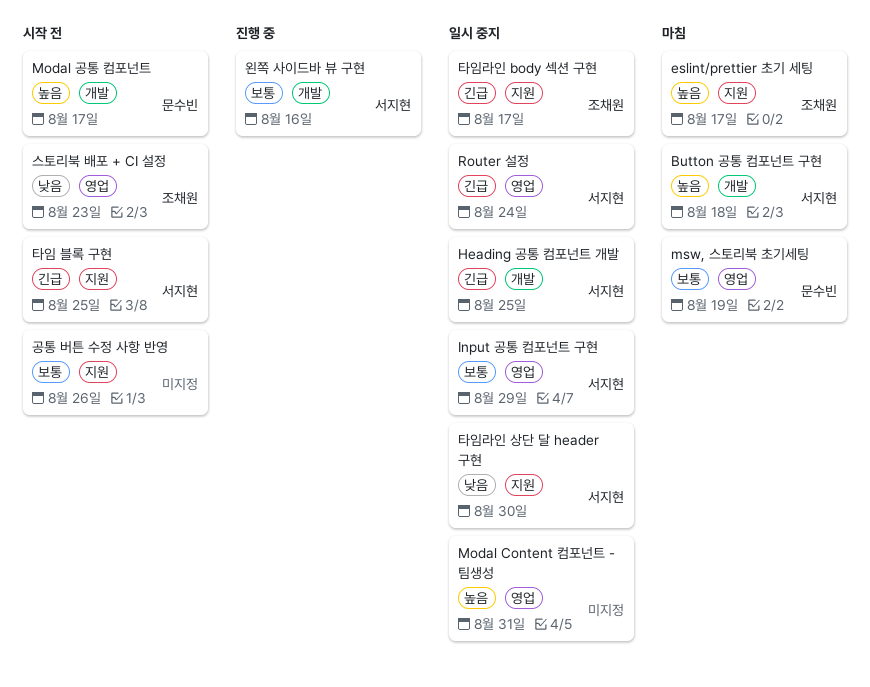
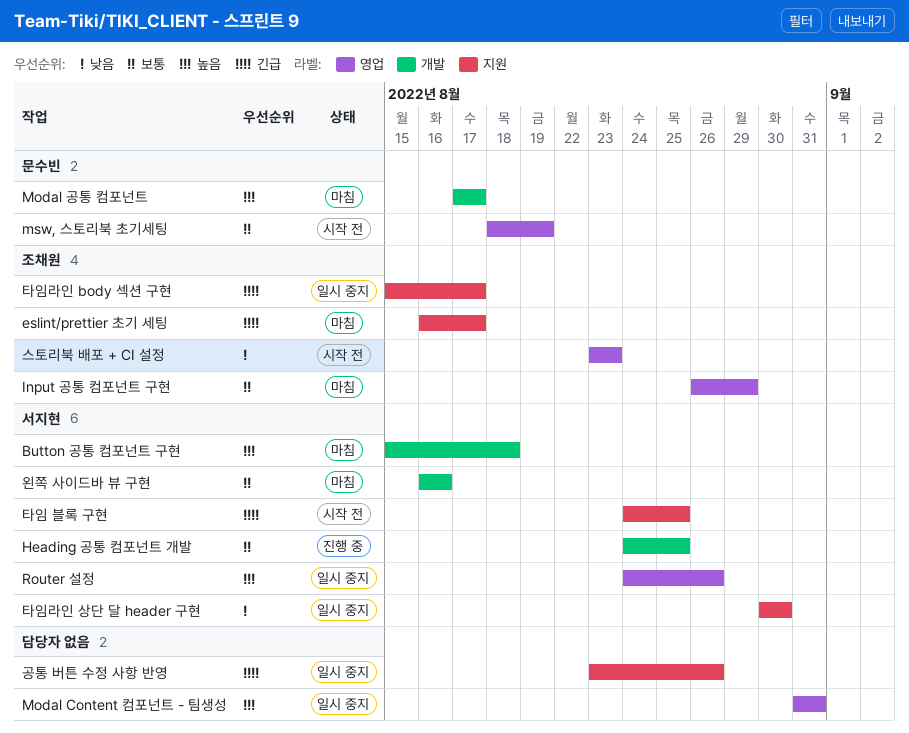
eslint/prettier 초기 세팅, priority: 높음 -> 긴급
Heading 공통 컴포넌트 개발, status: 일시 중지 -> 진행 중
Heading 공통 컴포넌트 개발, priority: 긴급 -> 보통
Input 공통 컴포넌트 구현, status: 일시 중지 -> 마침
Input 공통 컴포넌트 구현, owner: 서지현 -> 조채원
Modal 공통 컴포넌트, status: 시작 전 -> 마침
msw, 스토리북 초기세팅, status: 마침 -> 시작 전
Router 설정, priority: 긴급 -> 높음
Router 설정, due: Aug 24 -> Aug 26
공통 버튼 수정 사항 반영, status: 시작 전 -> 일시 중지
공통 버튼 수정 사항 반영, priority: 보통 -> 긴급
왼쪽 사이드바 뷰 구현, status: 진행 중 -> 마침

